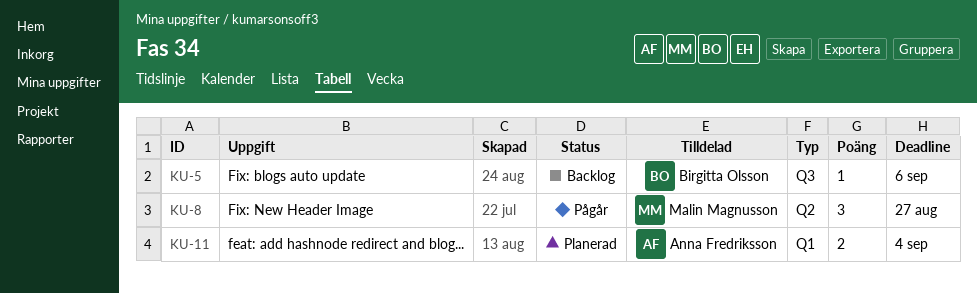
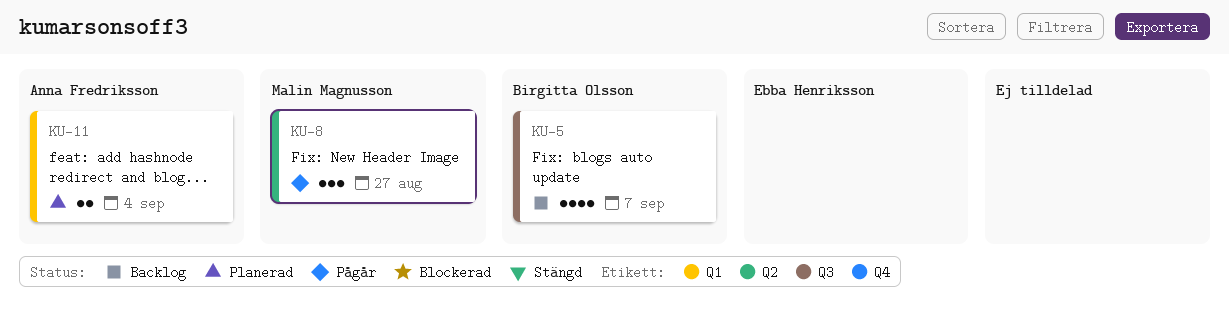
KU-5, estimate: 1 -> 4
KU-5, due: Sep 6 -> Sep 7

